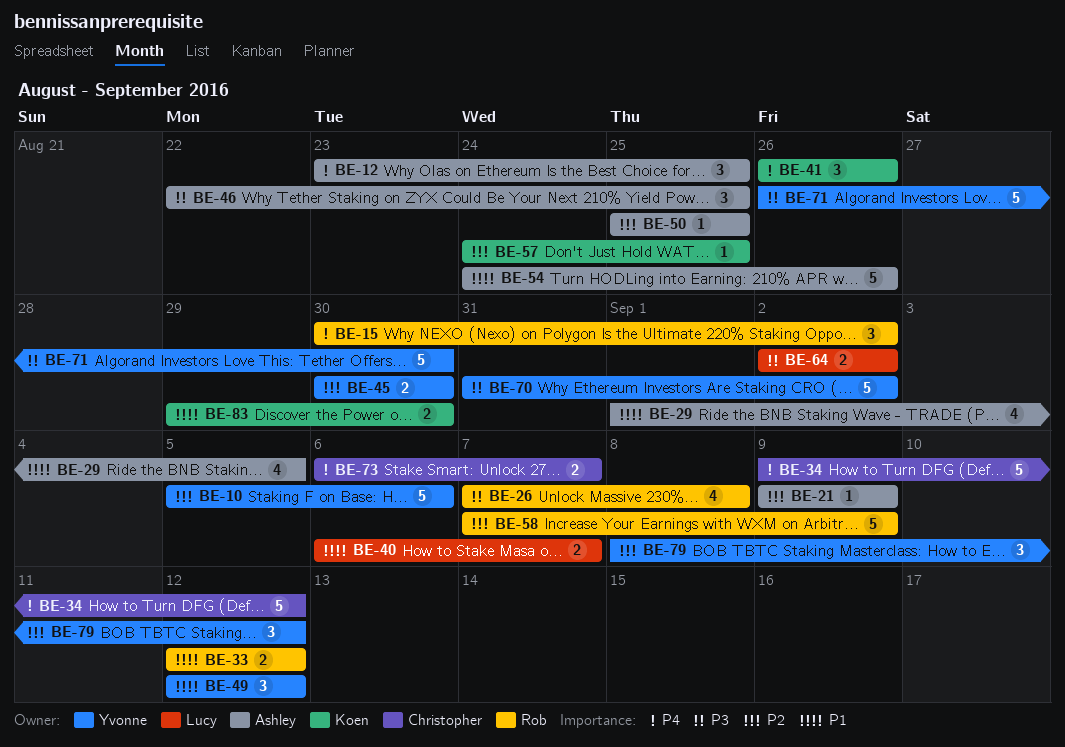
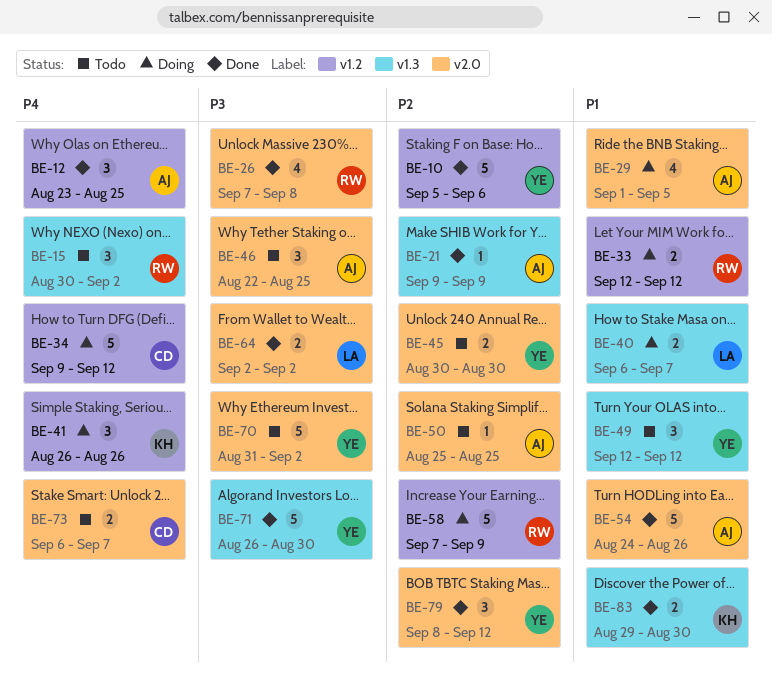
BE-57: present -> none

